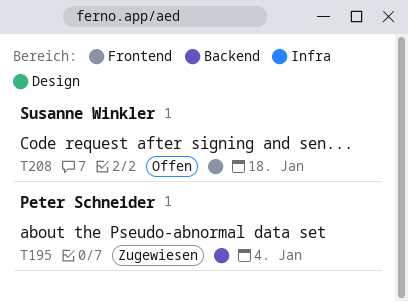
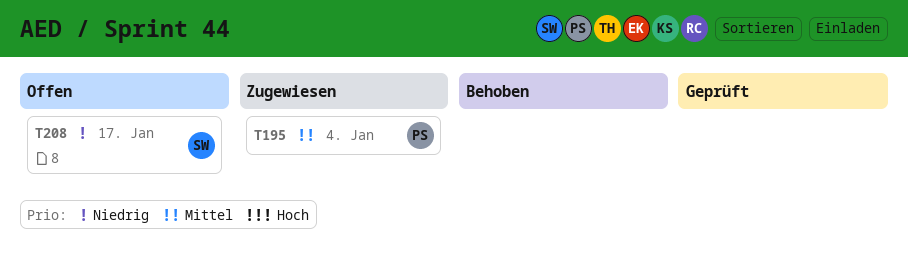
T208, due: Jan 18 -> Jan 17

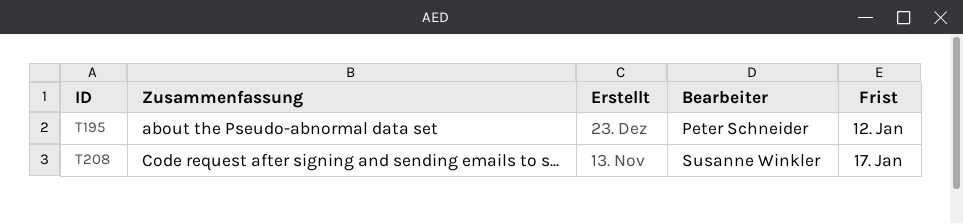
T195, due: Jan 4 -> Jan 12

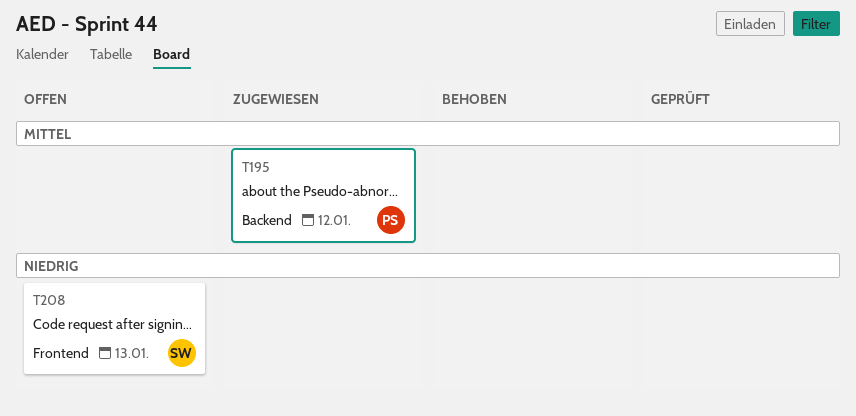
T208, due: Jan 17 -> Jan 13

